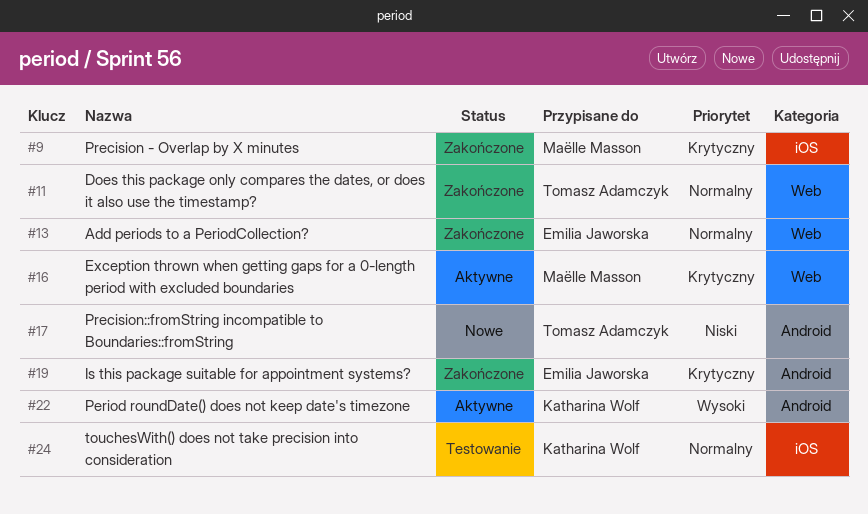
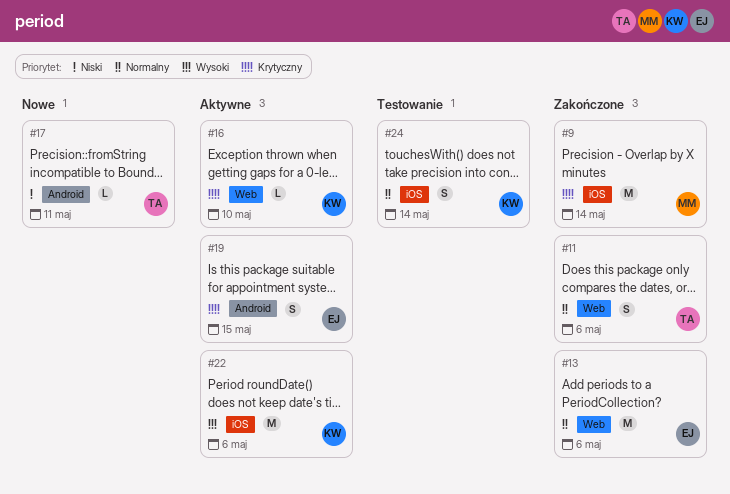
#16, owner: Maëlle Masson -> Katharina Wolf
#19, status: Zakończone -> Aktywne
#22, label: Android -> iOS

